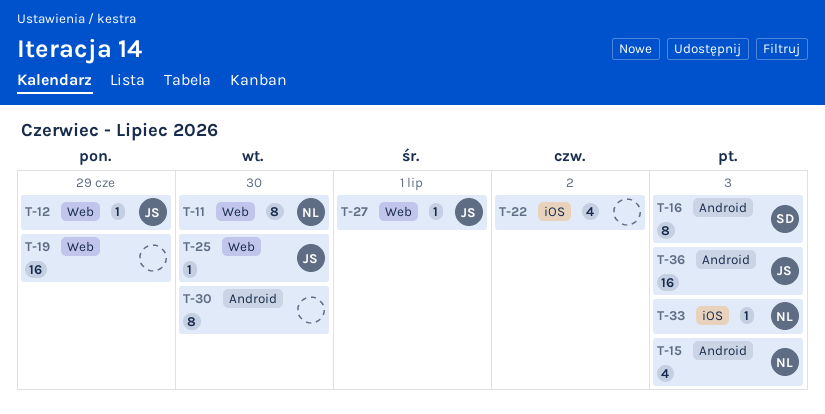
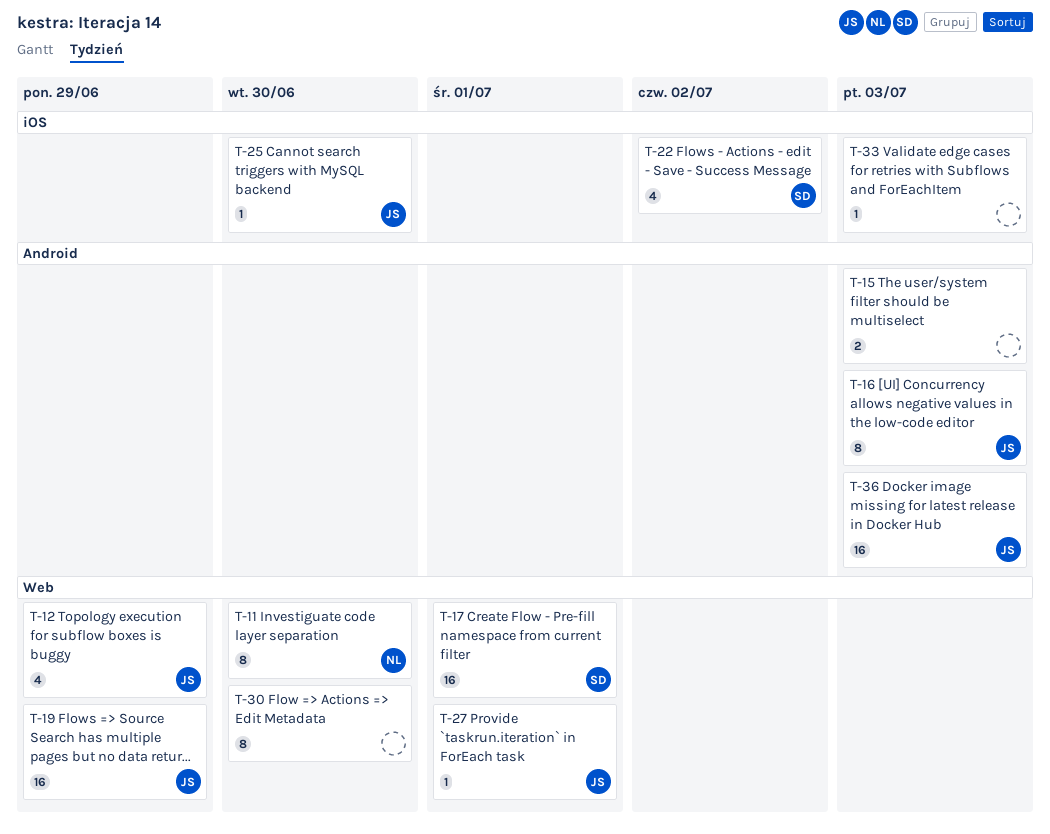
T-12, estimate: 1 -> 4
T-15, owner: NL -> none
T-15, estimate: 4 -> 2
T-16, owner: SD -> JS
T-17: none -> present
T-19, owner: none -> JS
T-22, owner: none -> SD
T-25, label: Web -> iOS
T-30, label: Android -> Web
T-33, owner: NL -> none

